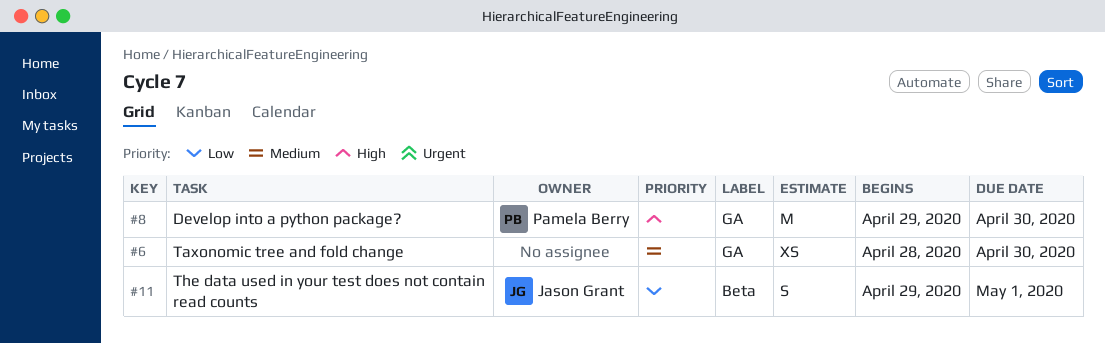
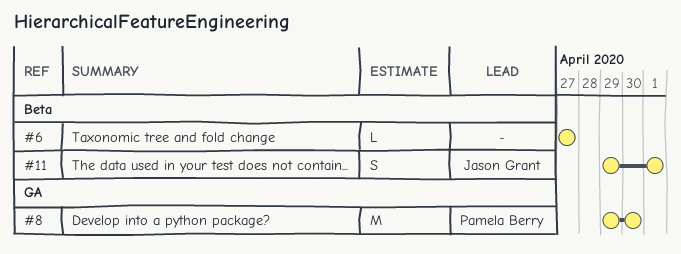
#6, label: GA -> Beta
#6, estimate: XS -> L
#6, start: Apr 28 -> Apr 27
#6, due: Apr 30 -> Apr 27

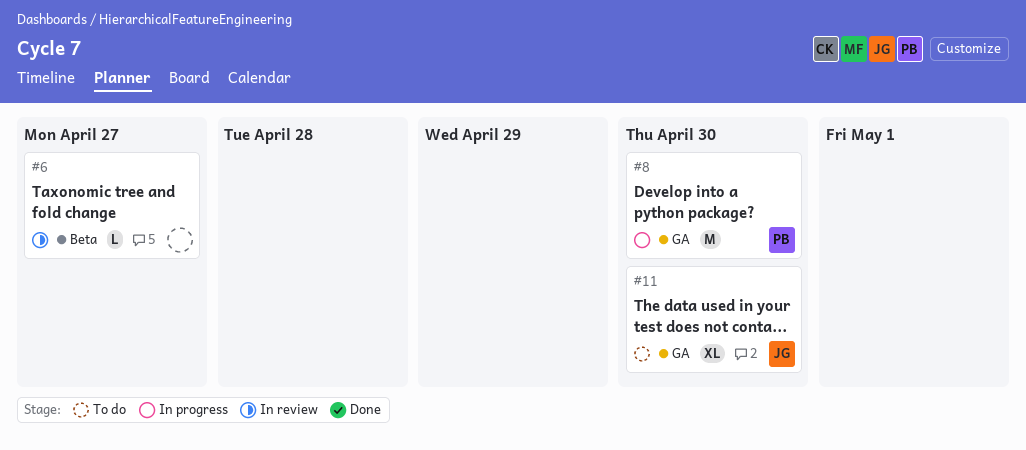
#11, label: Beta -> GA
#11, estimate: S -> XL
#11, due: May 1 -> Apr 30

